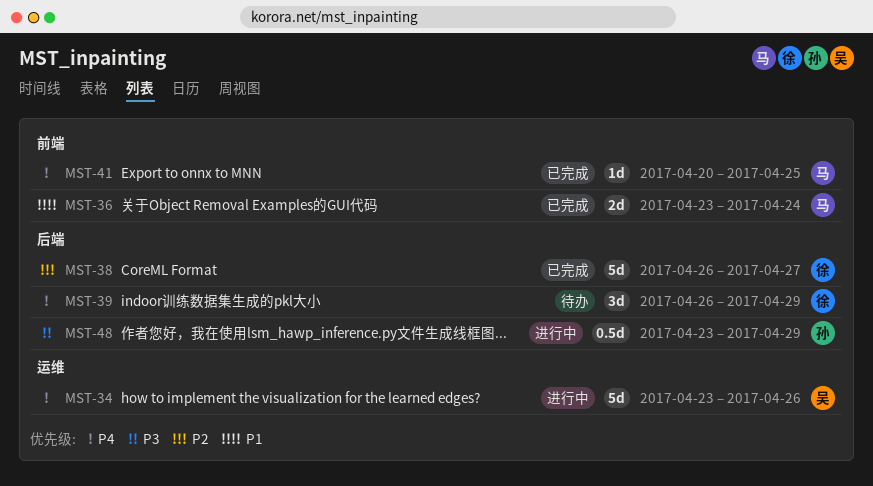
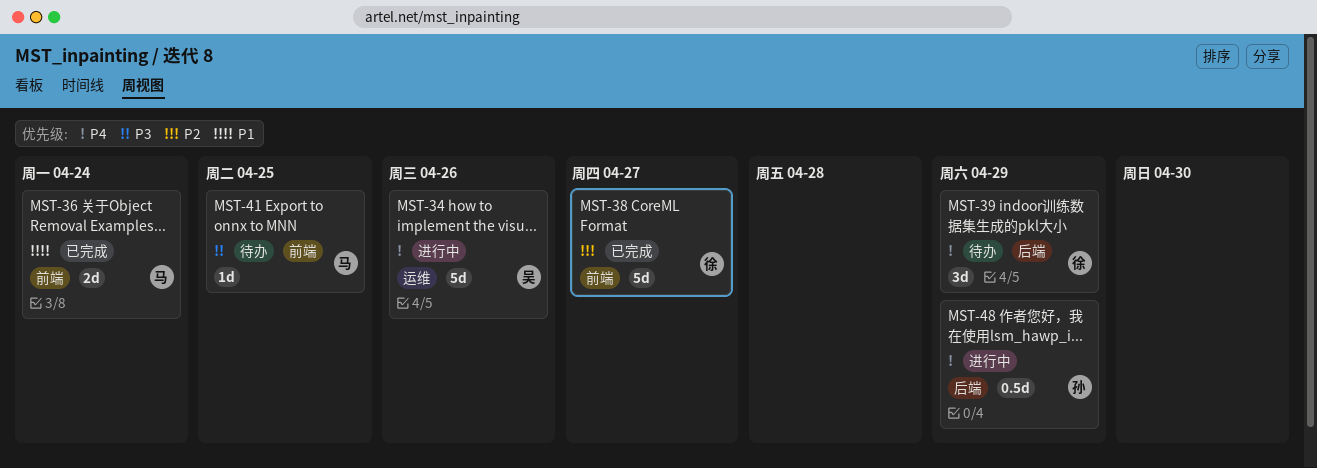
MST-38, label: 后端 -> 前端
MST-41, status: 已完成 -> 待办
MST-41, priority: P4 -> P3
MST-48, priority: P3 -> P4

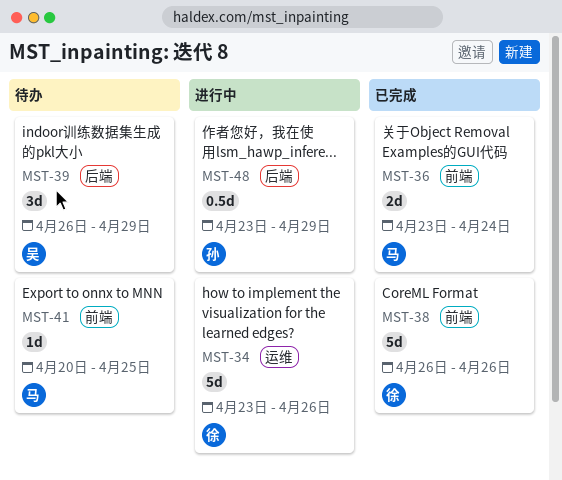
MST-34, owner: 吴 -> 徐
MST-38, due: Apr 27 -> Apr 26
MST-39, owner: 徐 -> 吴

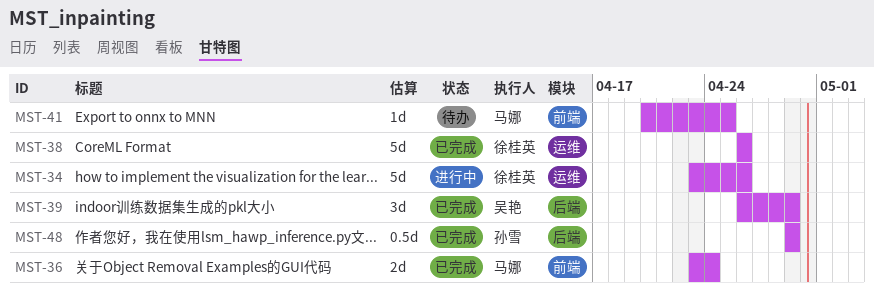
MST-38, label: 前端 -> 运维
MST-39, status: 待办 -> 已完成
MST-48, status: 进行中 -> 已完成
MST-48, start: Apr 23 -> Apr 29

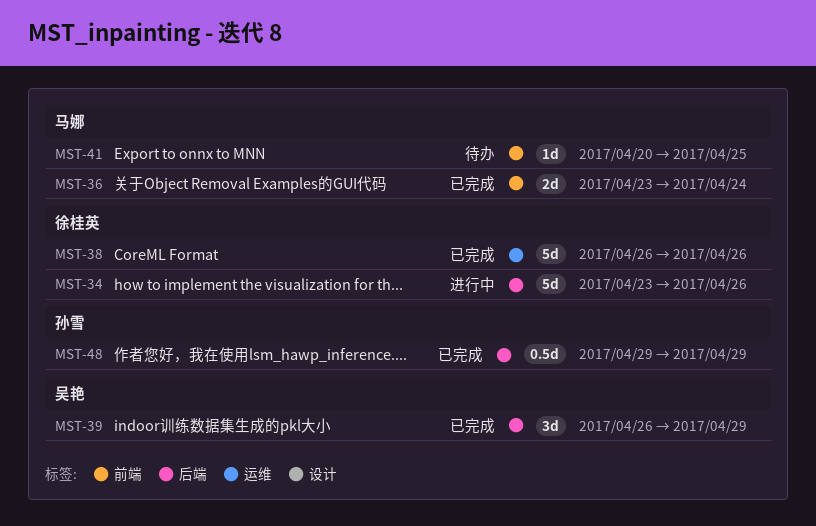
MST-34, label: 运维 -> 后端

